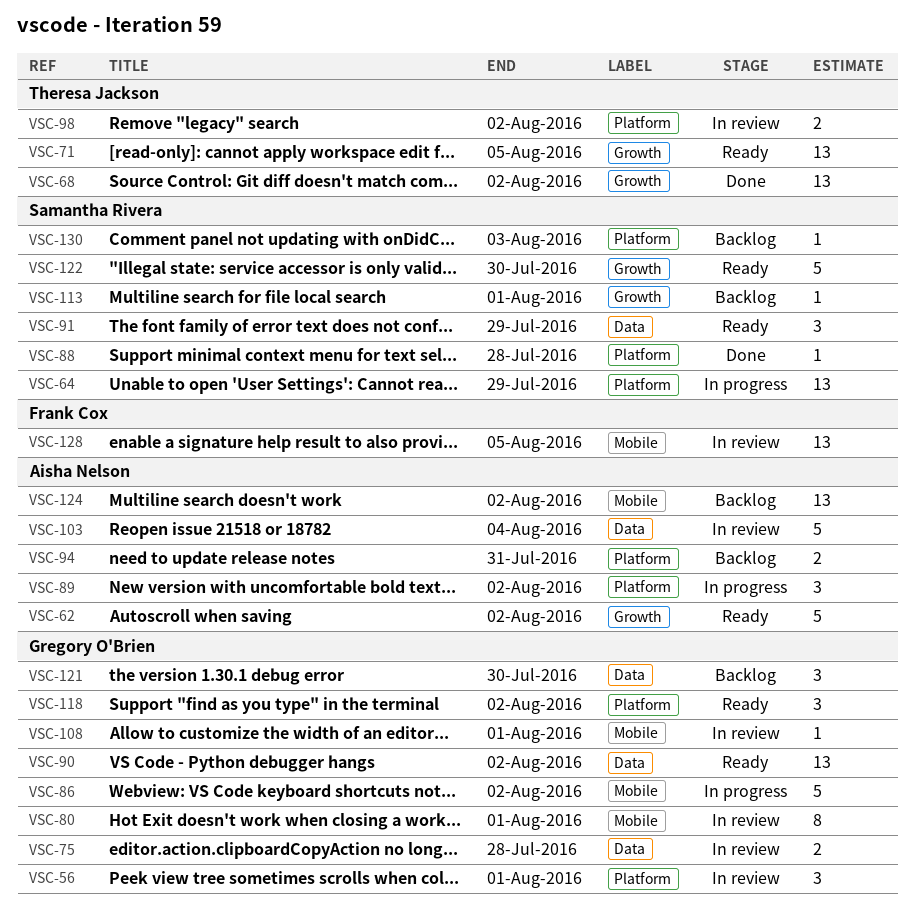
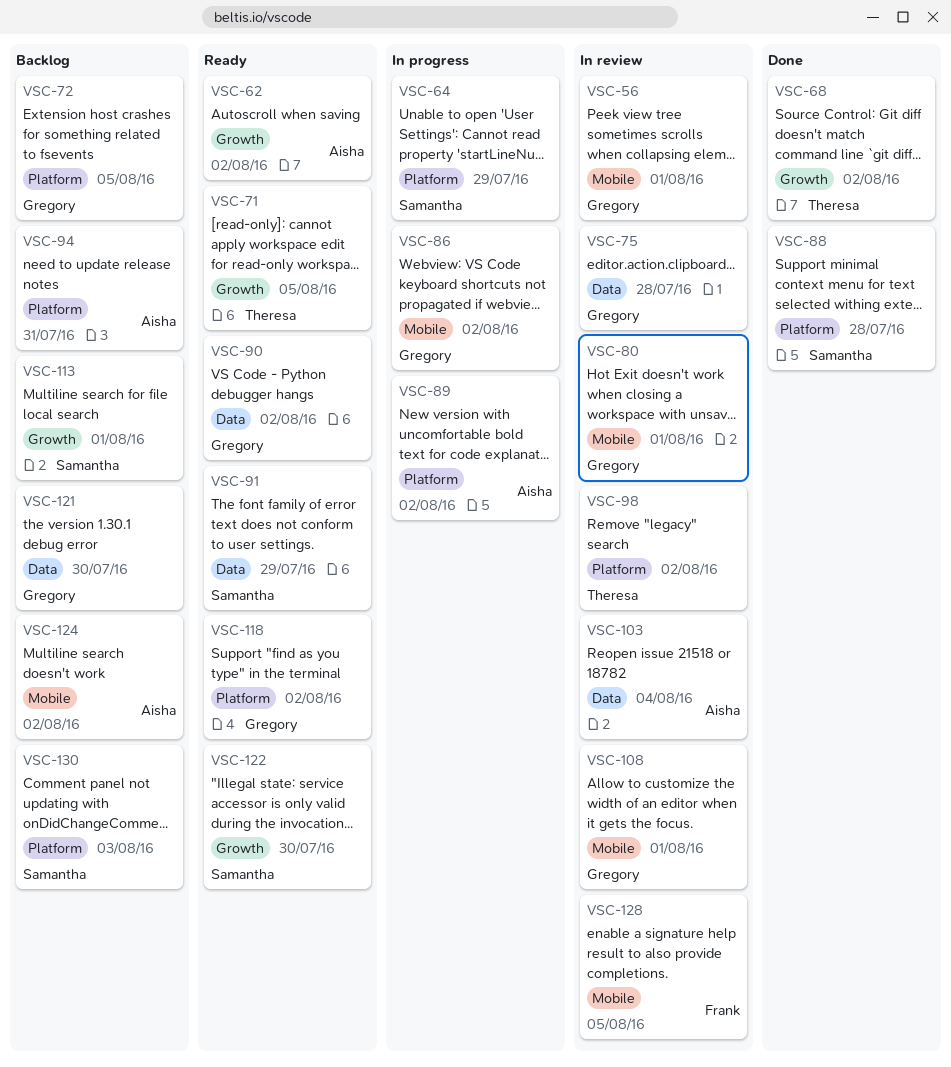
VSC-56, label: Platform -> Mobile
VSC-72: none -> present

